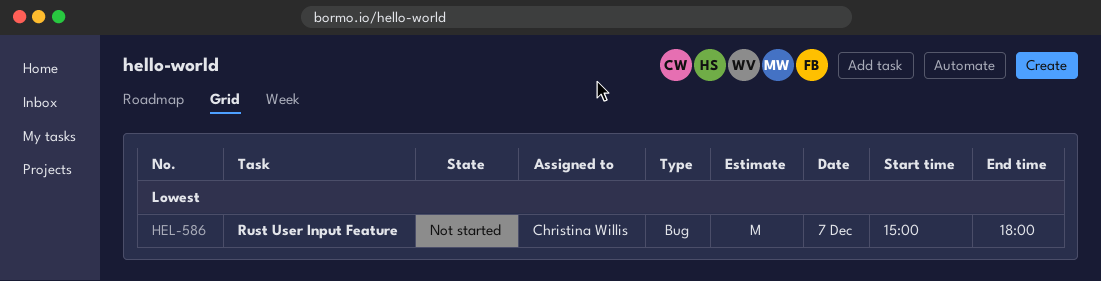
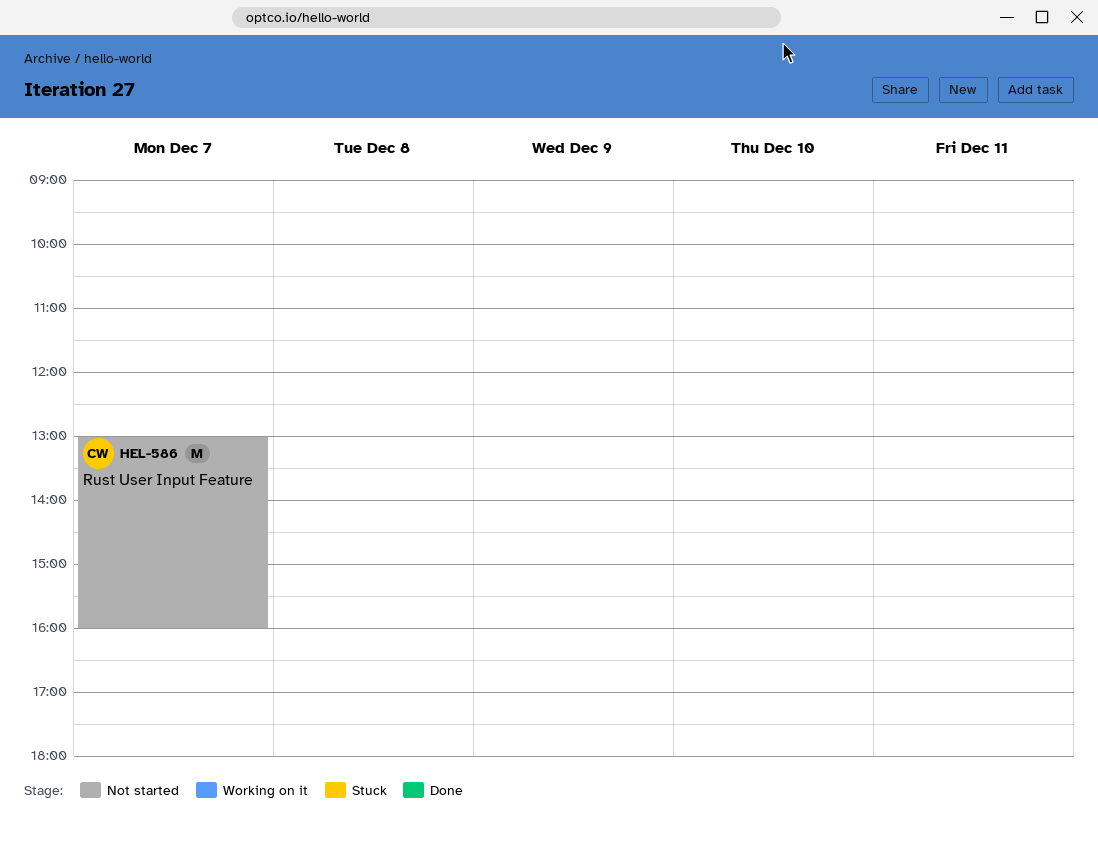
HEL-586, begins: 15:00 -> 13:00
HEL-586, ends: 18:00 -> 16:00

